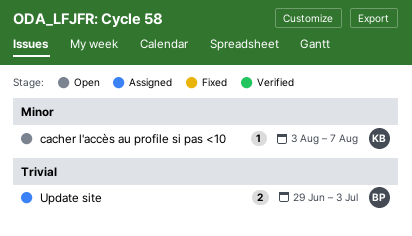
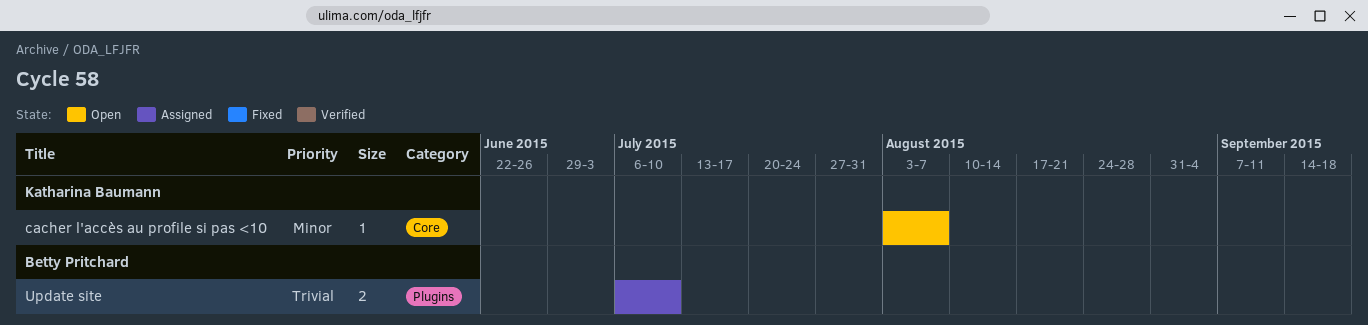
Update site, start: Jun 29 -> Jul 6
Update site, due: Jul 3 -> Jul 10

